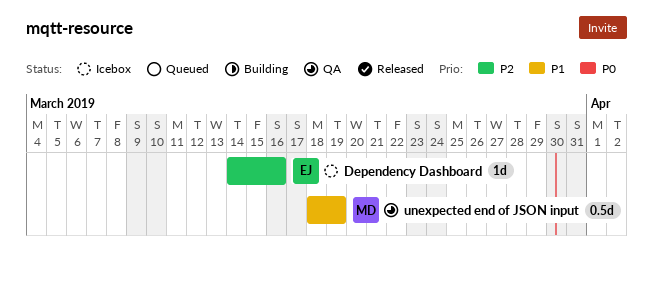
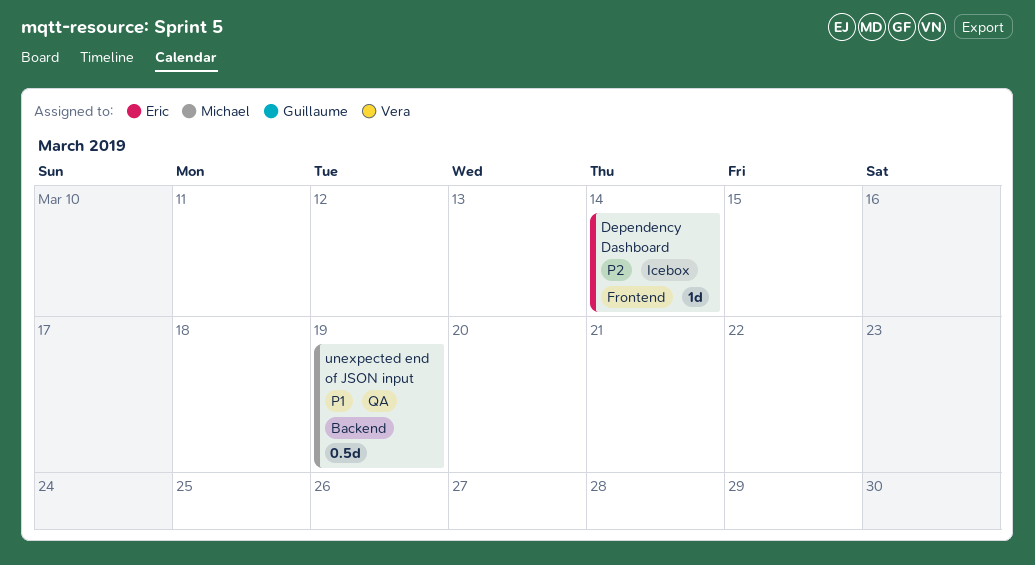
Dependency Dashboard, due: Mar 16 -> Mar 14

